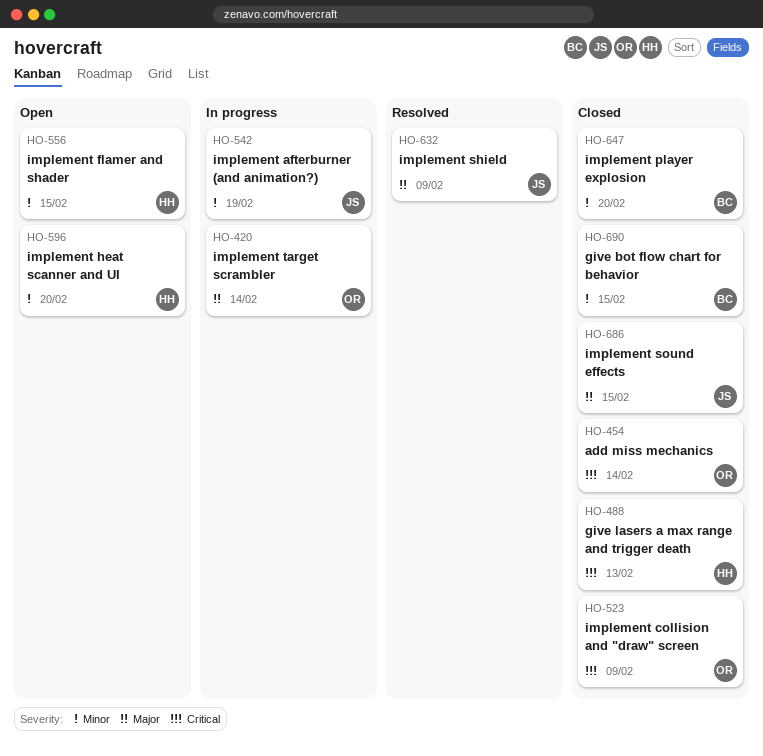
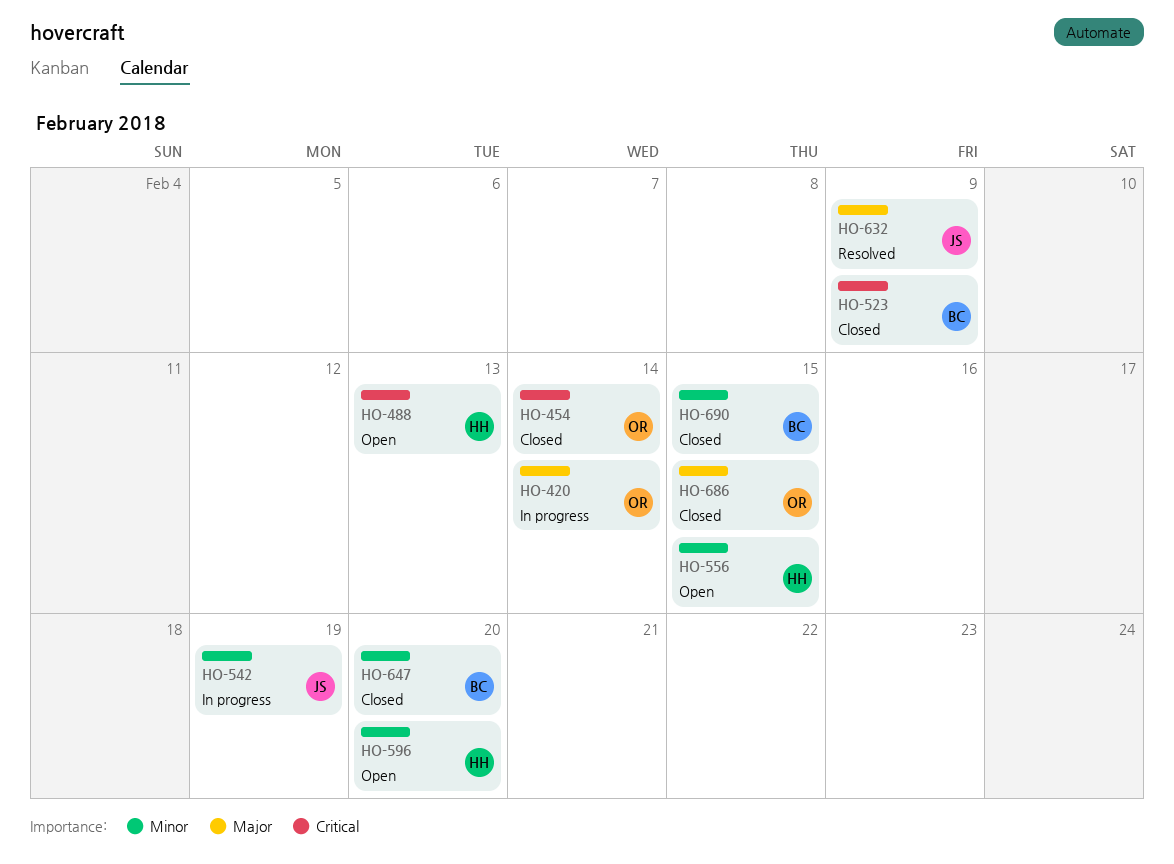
HO-488, status: Closed -> Open
HO-523, owner: OR -> BC
HO-686, owner: JS -> OR

